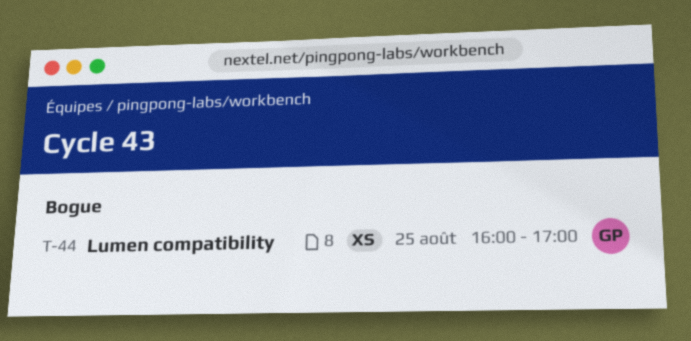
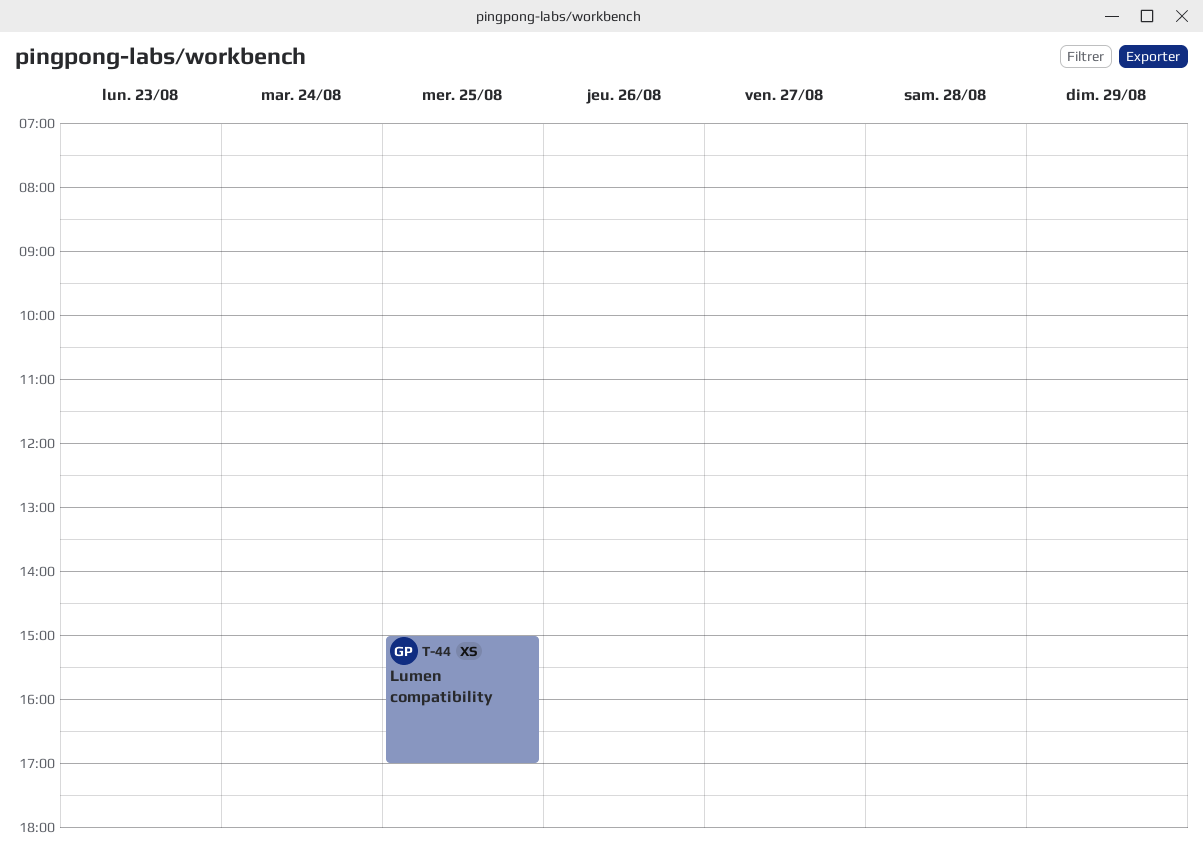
T-44, begins: 16:00 -> 15:00

